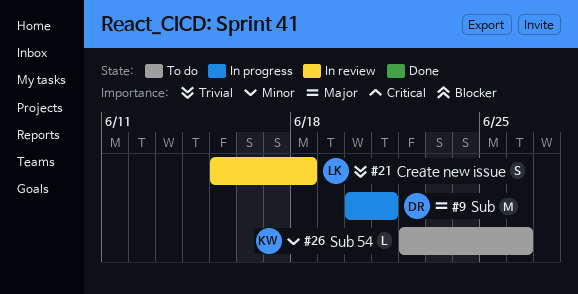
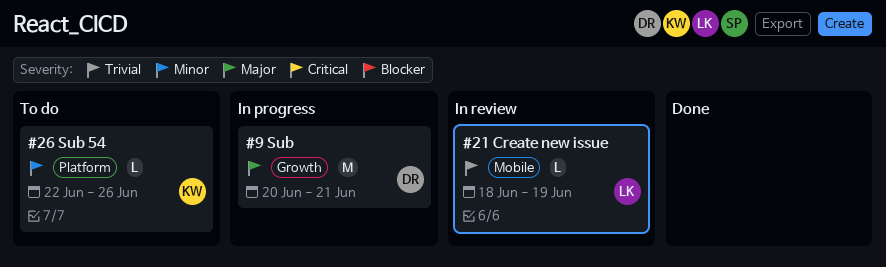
#21, estimate: S -> L
#21, start: Jun 15 -> Jun 18
#21, due: Jun 18 -> Jun 19

